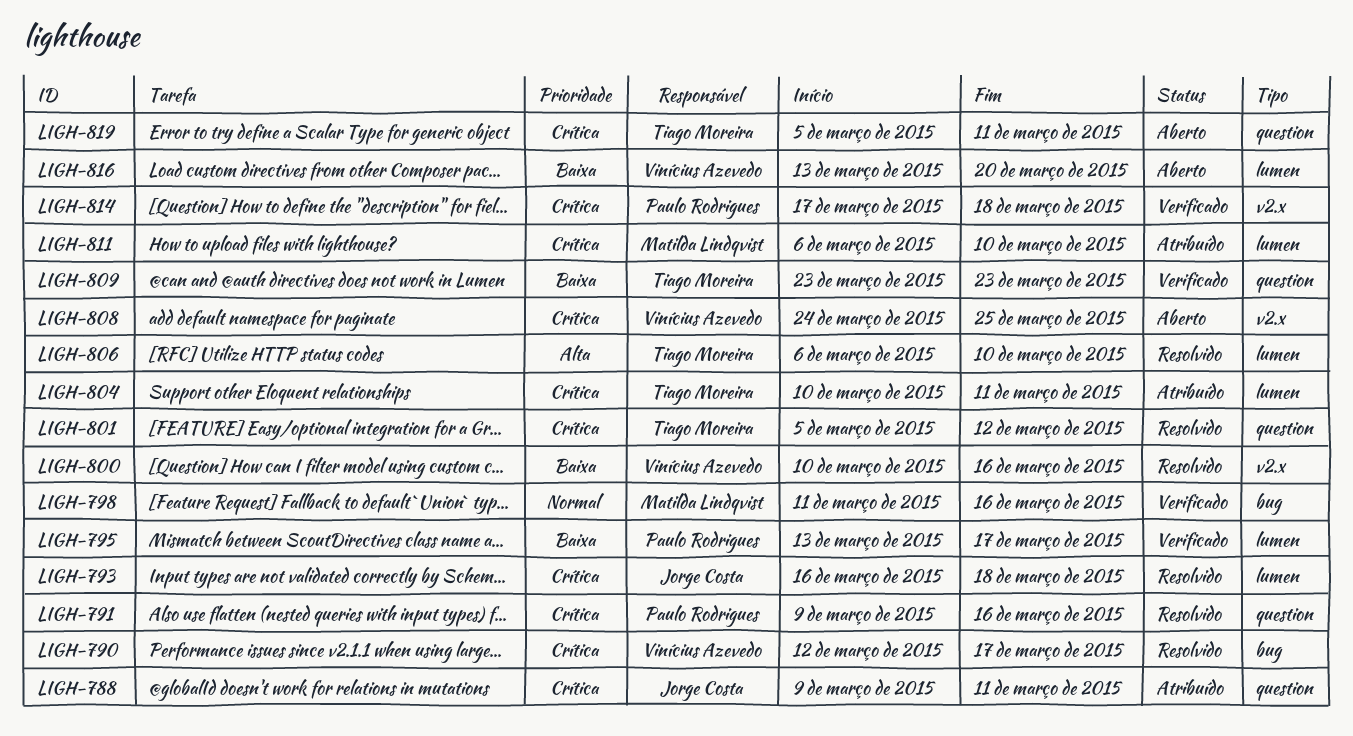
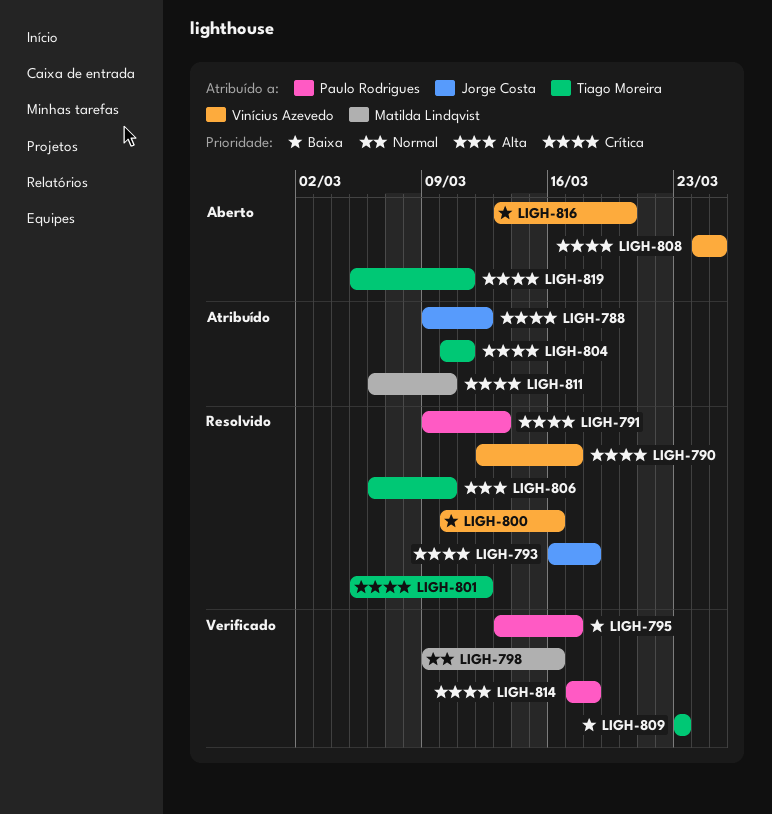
LIGH-788, due: Mar 11 -> Mar 12
LIGH-791, due: Mar 16 -> Mar 13
LIGH-798, start: Mar 11 -> Mar 9

